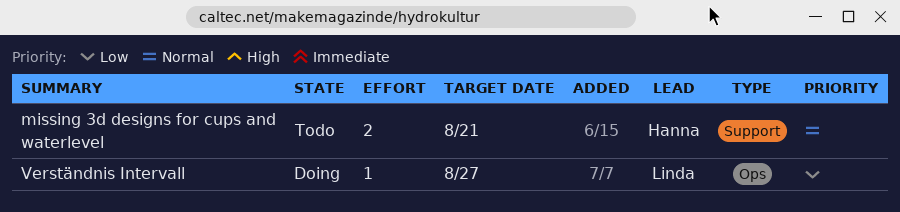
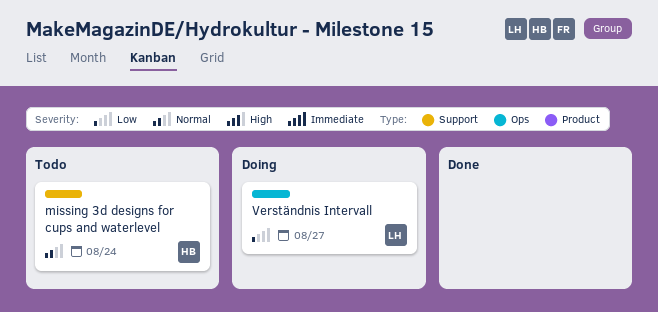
missing 3d designs for cups and waterlevel, due: Aug 21 -> Aug 24

